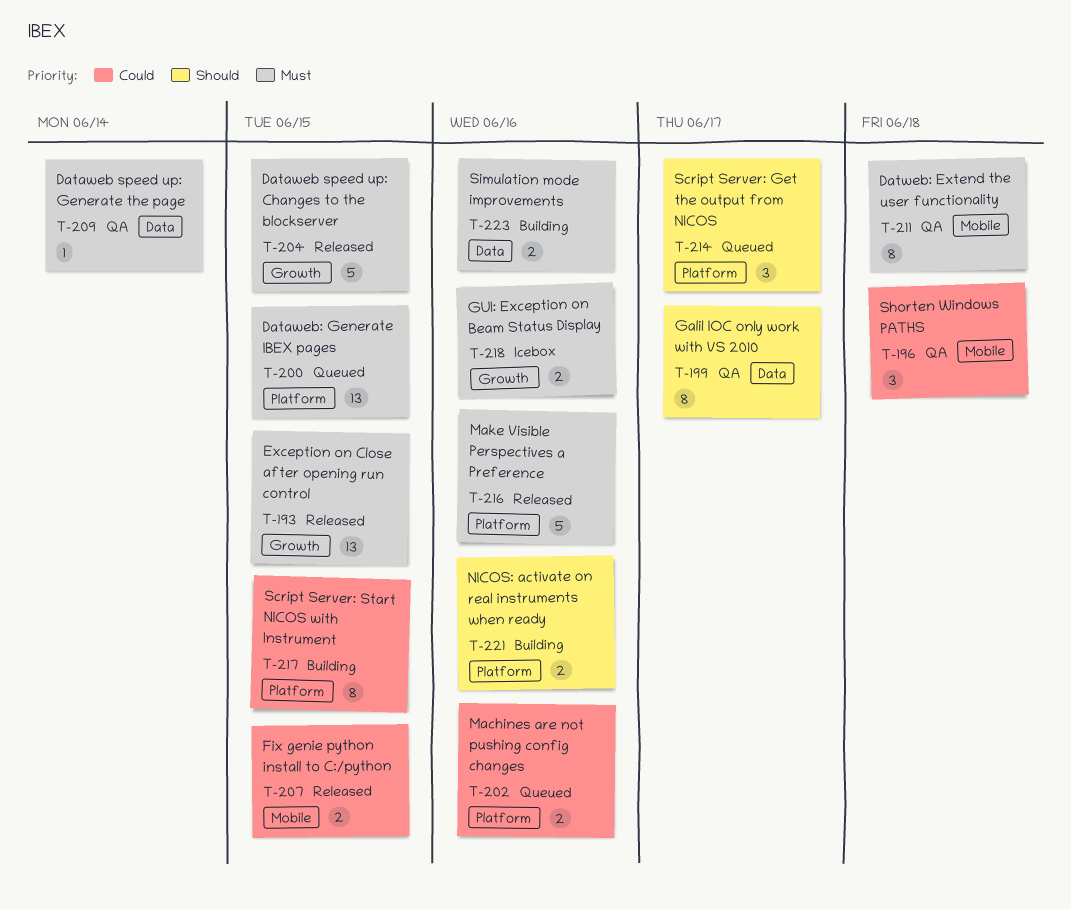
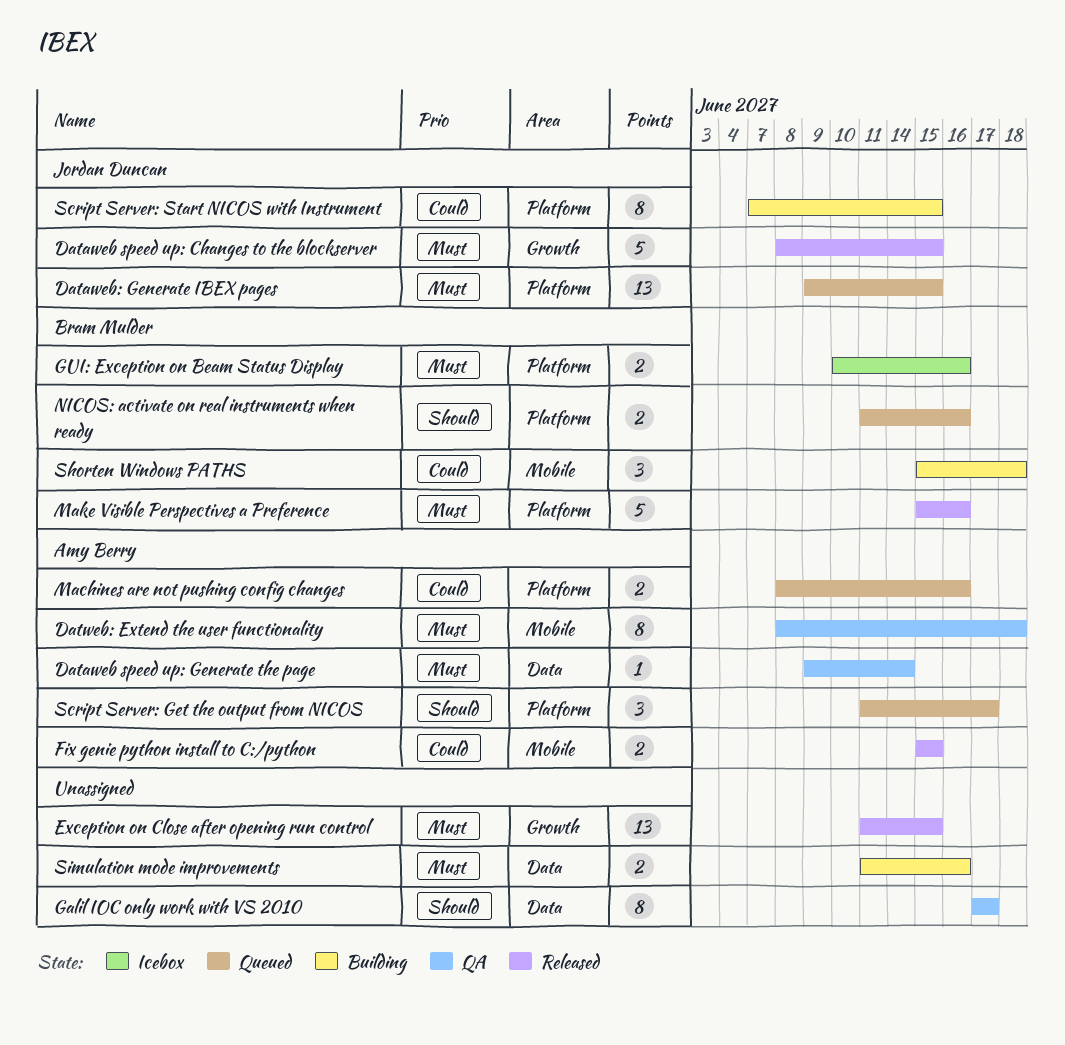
GUI: Exception on Beam Status Display, label: Growth -> Platform
NICOS: activate on real instruments when ready, status: Building -> Queued
Shorten Windows PATHS, status: QA -> Building

